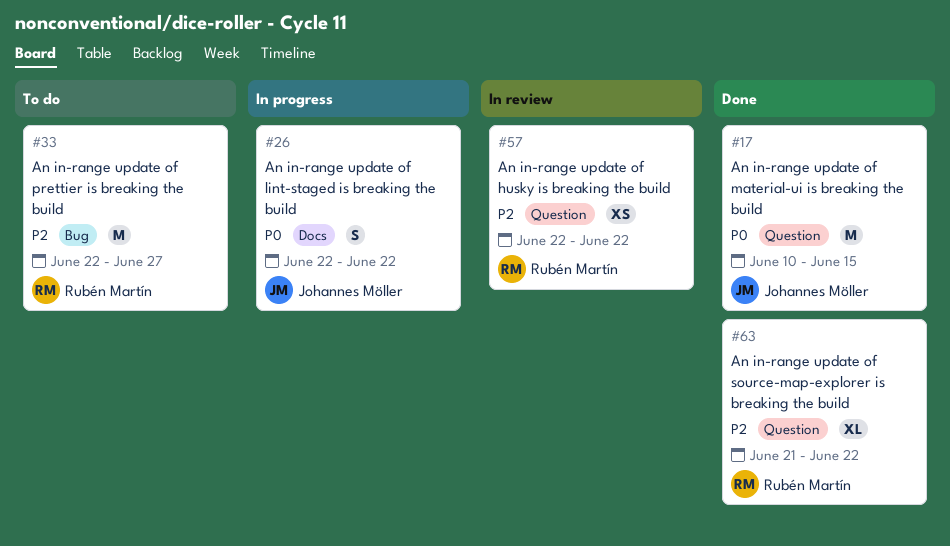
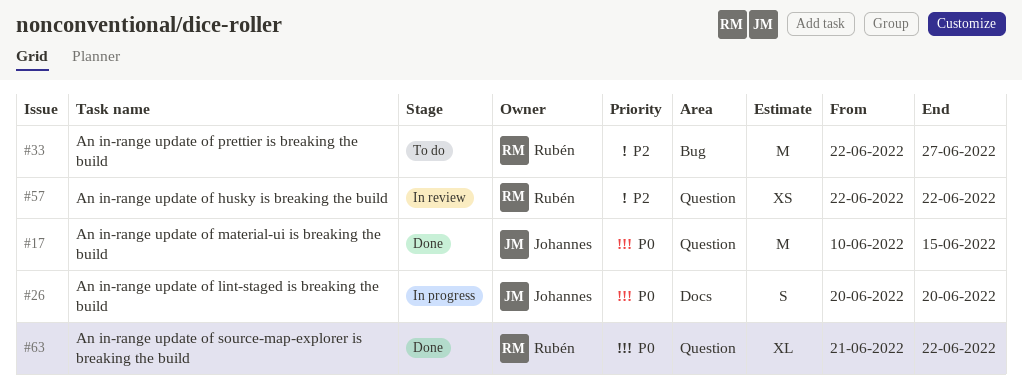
#26, start: Jun 22 -> Jun 20
#26, due: Jun 22 -> Jun 20
#63, priority: P2 -> P0

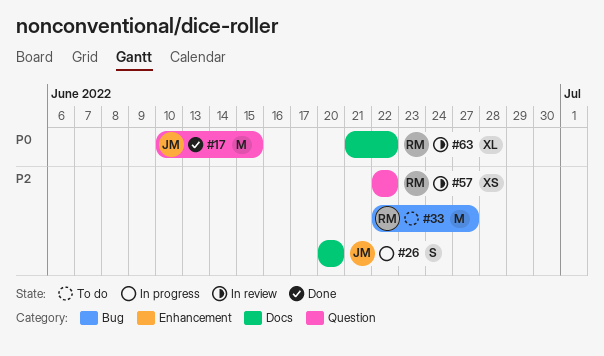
#26, priority: P0 -> P2
#63, status: Done -> In review
#63, label: Question -> Docs

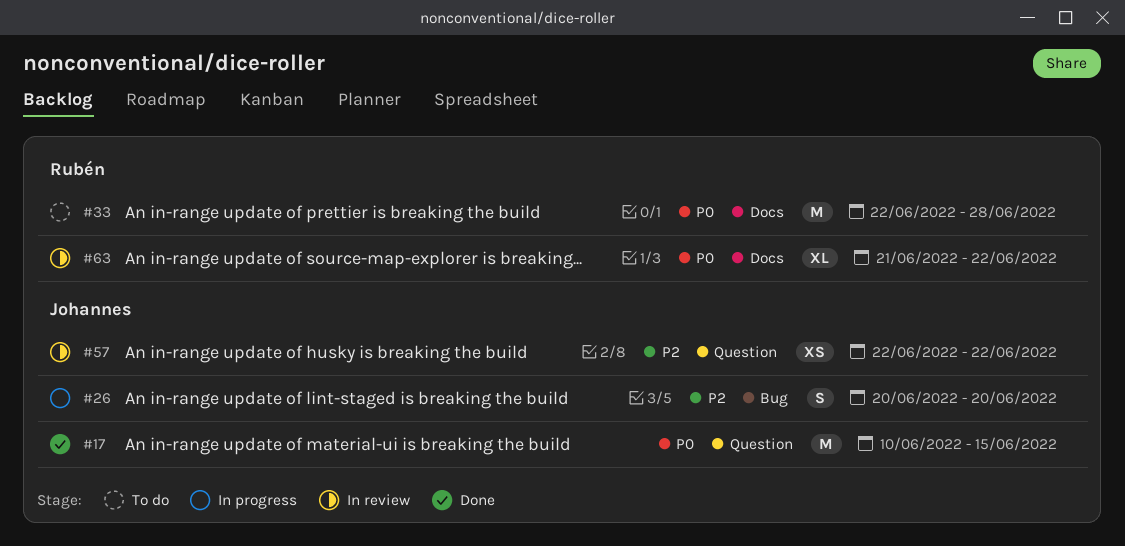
#26, label: Docs -> Bug
#33, priority: P2 -> P0
#33, label: Bug -> Docs
#33, due: Jun 27 -> Jun 28
#57, owner: Rubén -> Johannes

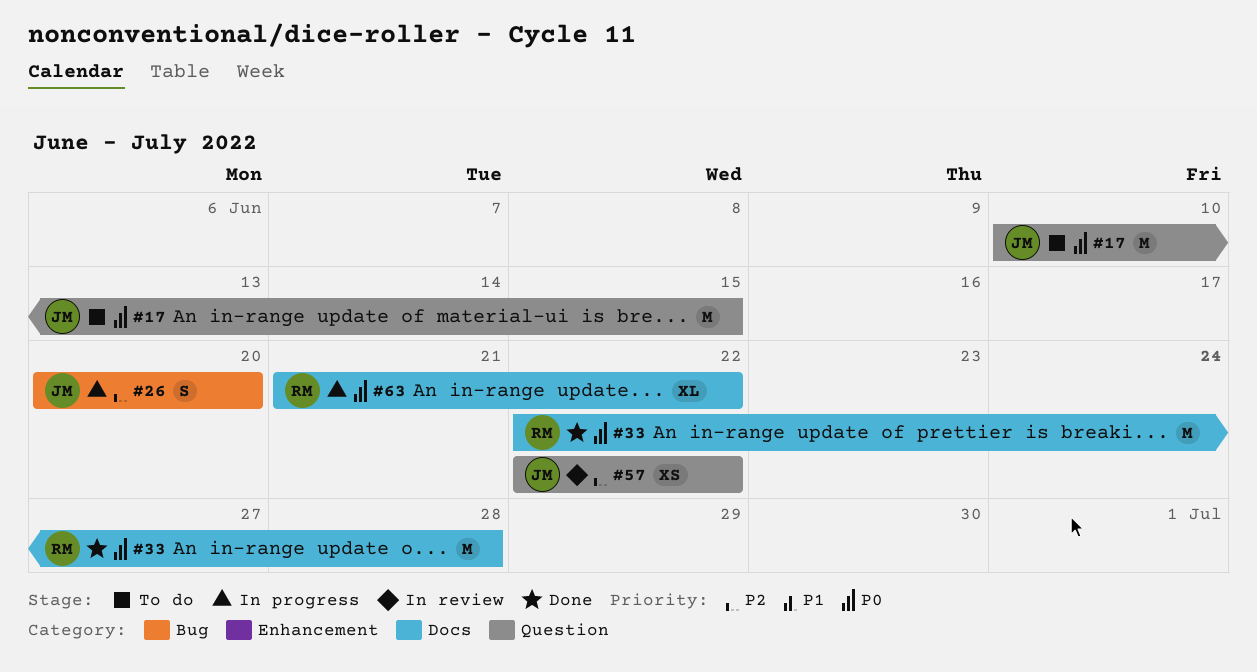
#17, status: Done -> To do
#33, status: To do -> Done
#63, status: In review -> In progress

